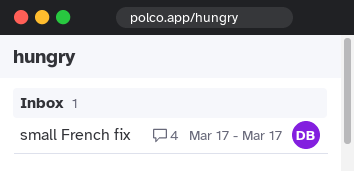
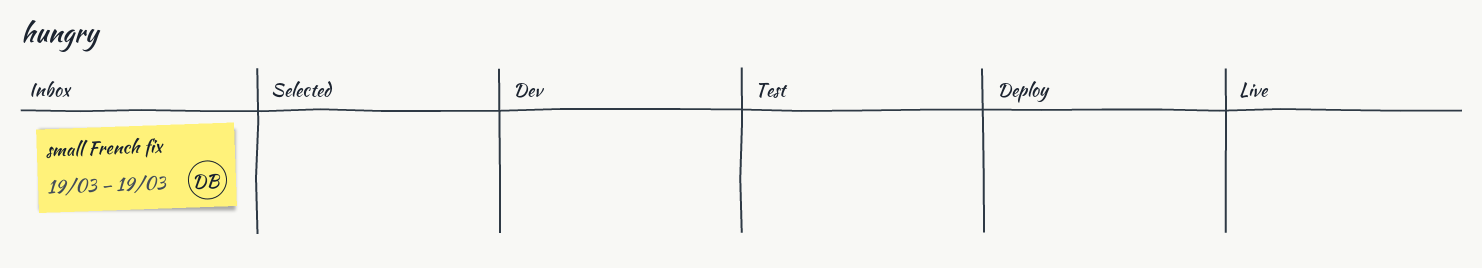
small French fix, start: Mar 17 -> Mar 19
small French fix, due: Mar 17 -> Mar 19

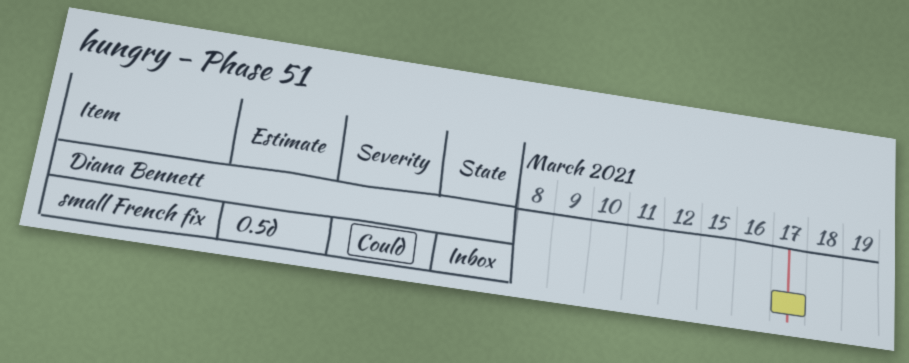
small French fix, start: Mar 19 -> Mar 17
small French fix, due: Mar 19 -> Mar 17

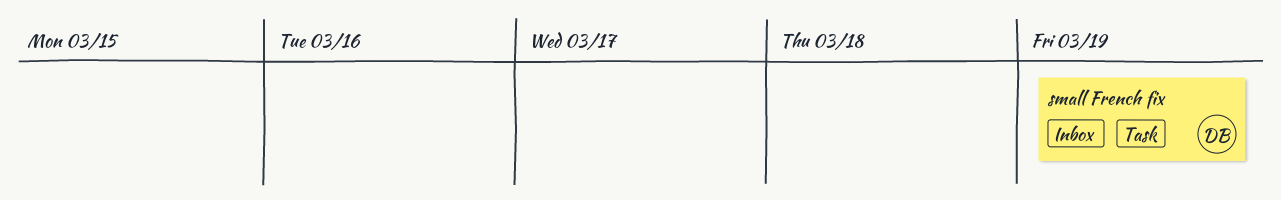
small French fix, due: Mar 17 -> Mar 19

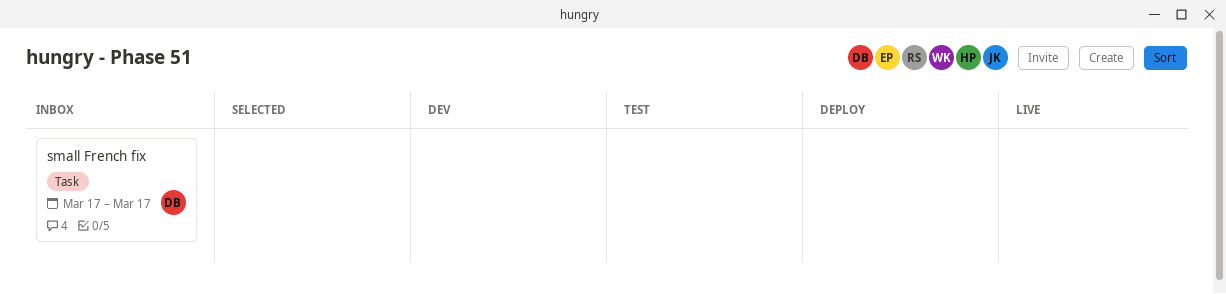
small French fix, due: Mar 19 -> Mar 17

